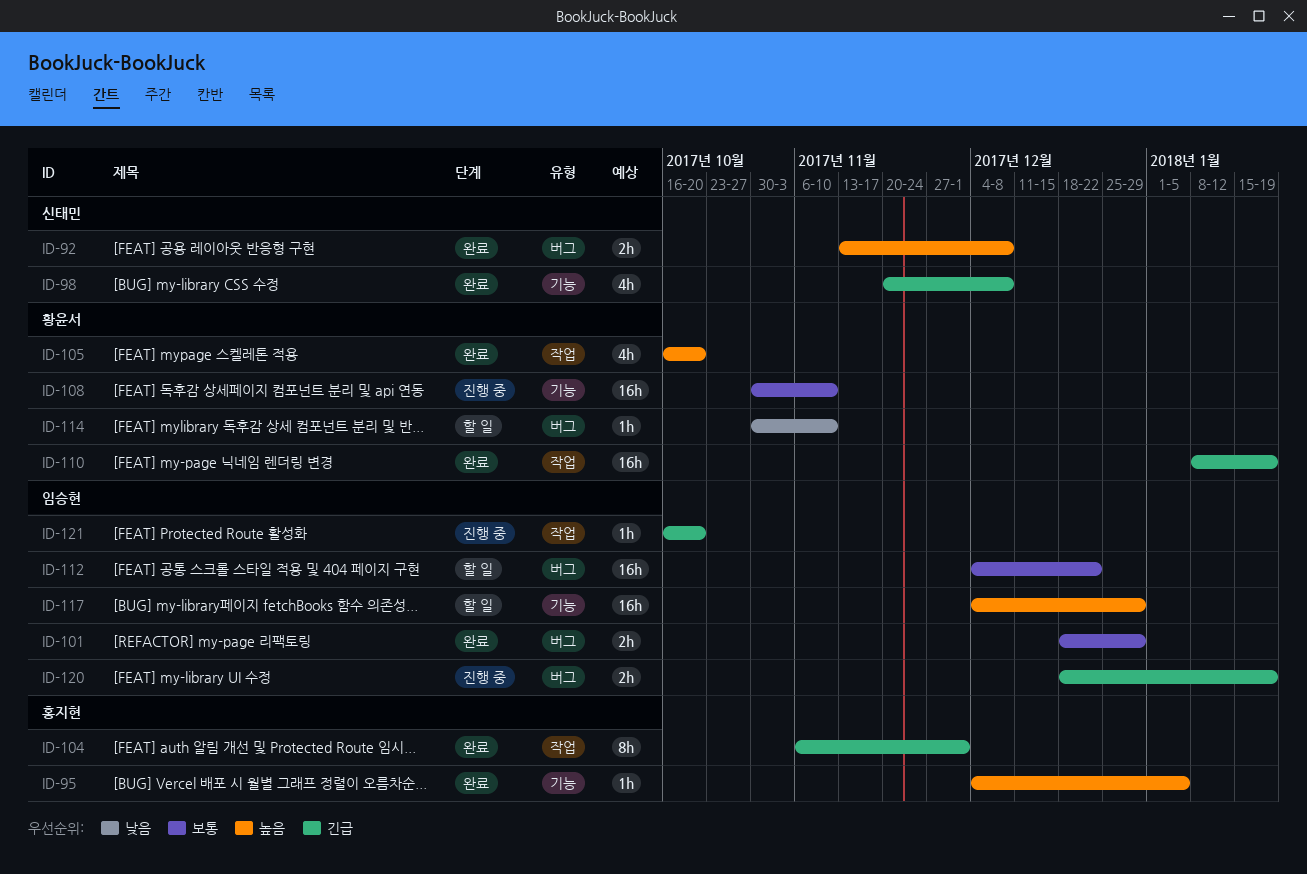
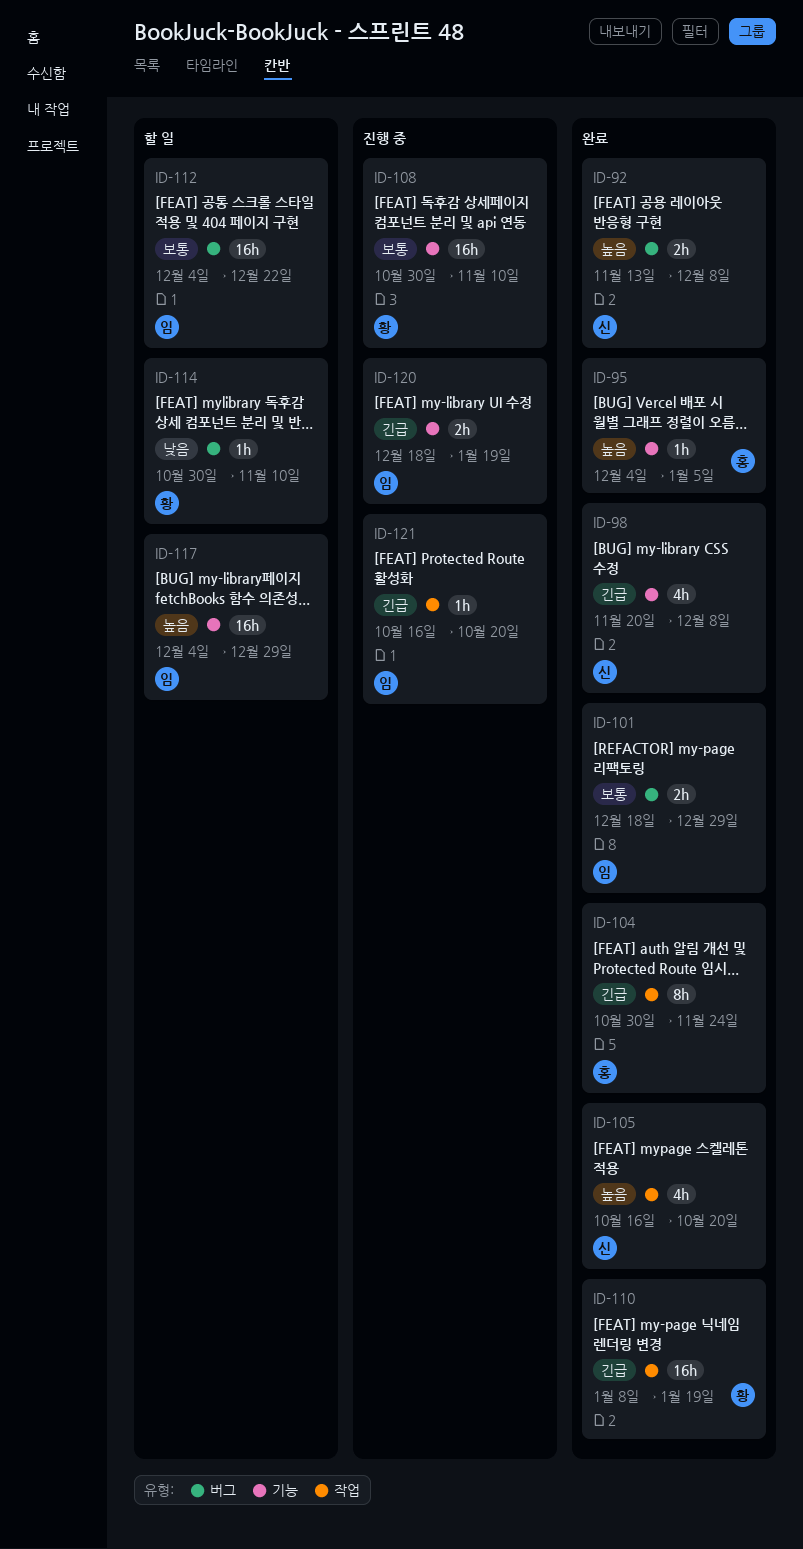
ID-104, start: Nov 6 -> Oct 30
ID-104, due: Dec 1 -> Nov 24
ID-105, owner: 황윤서 -> 신태민
ID-120, label: 버그 -> 기능

